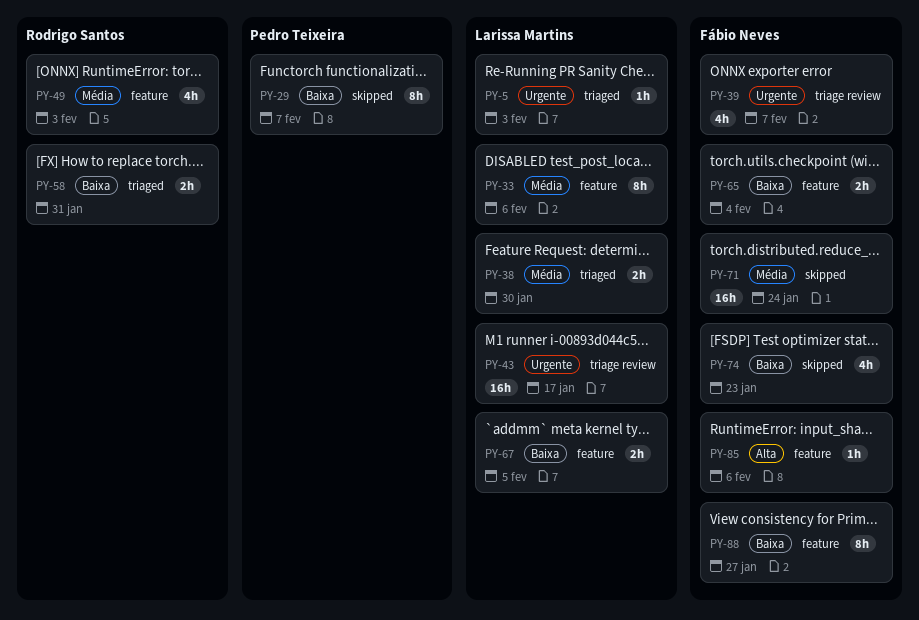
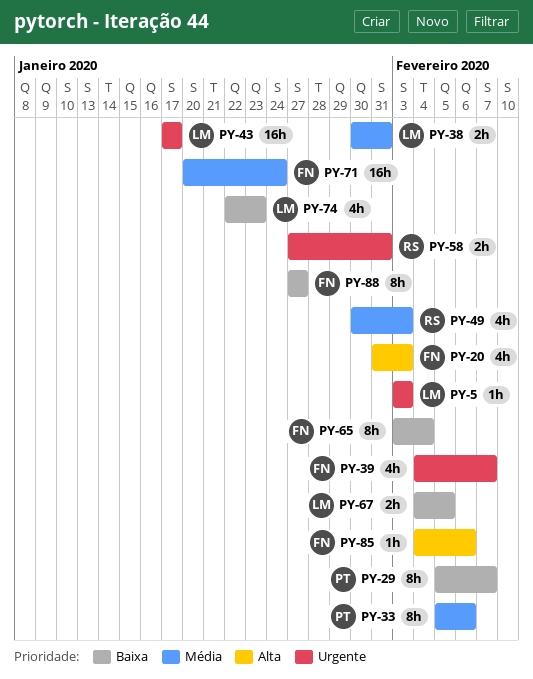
PY-20: none -> present
PY-33, owner: Larissa Martins -> Pedro Teixeira
PY-38, due: Jan 30 -> Jan 31
PY-58, priority: Baixa -> Urgente
PY-65, estimate: 2h -> 8h
PY-74, owner: Fábio Neves -> Larissa Martins

